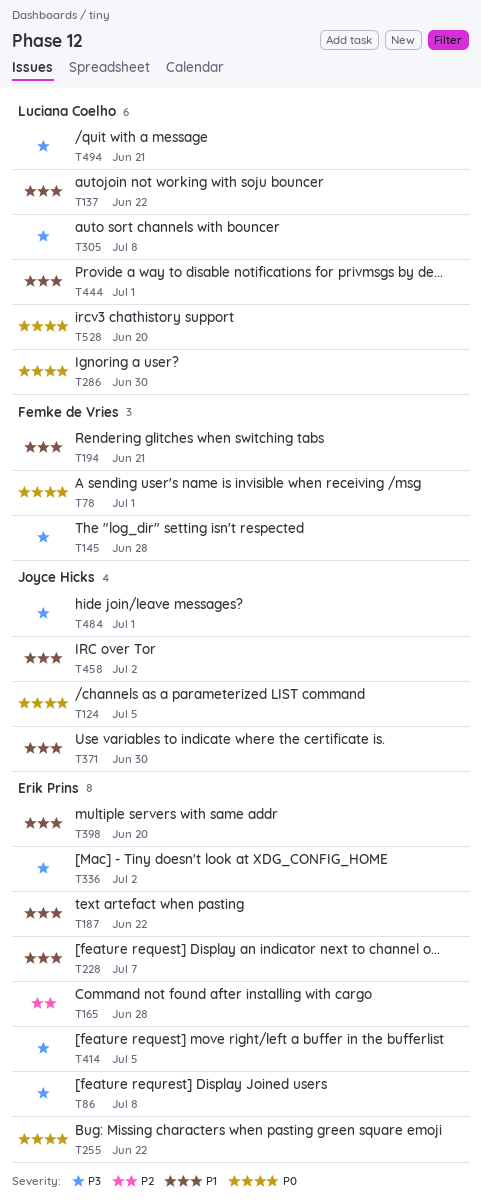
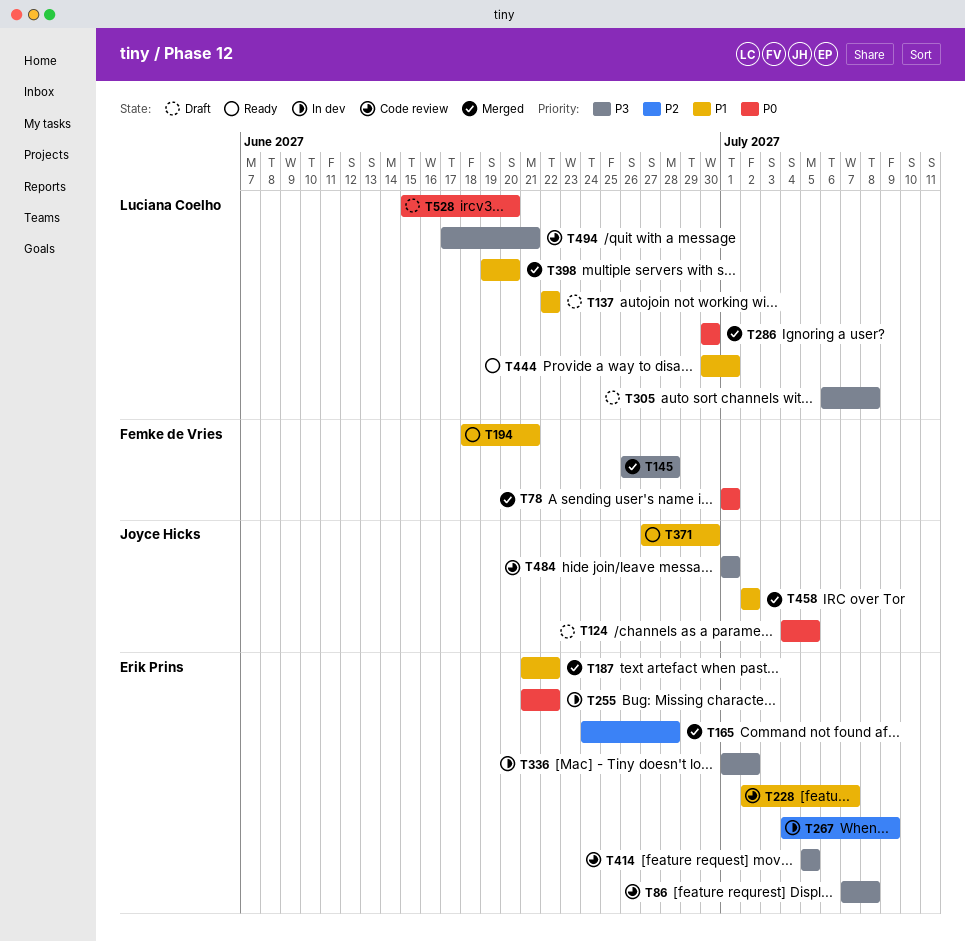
T267: none -> present
T398, owner: Erik Prins -> Luciana Coelho

